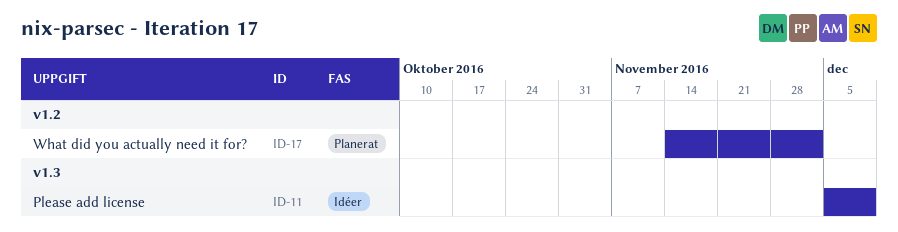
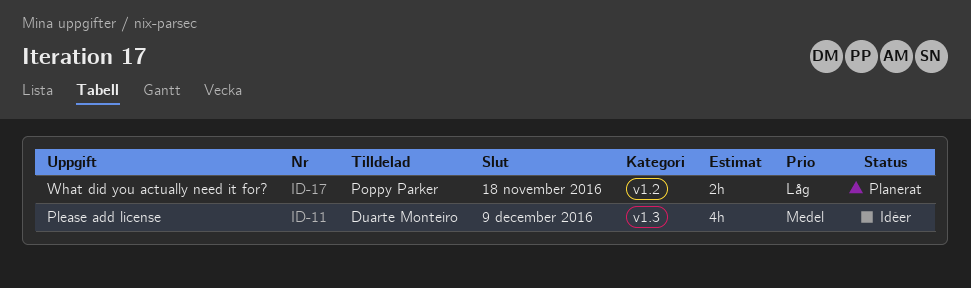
ID-17, due: Dec 2 -> Nov 18

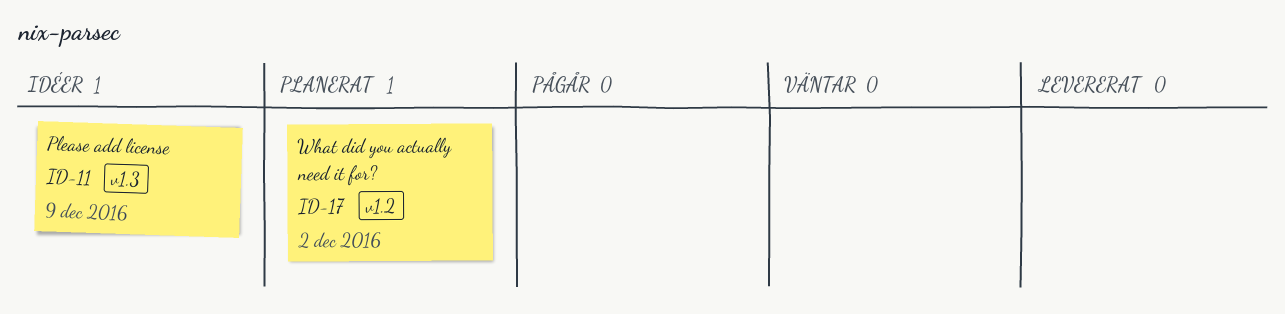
ID-17, due: Nov 18 -> Dec 2

